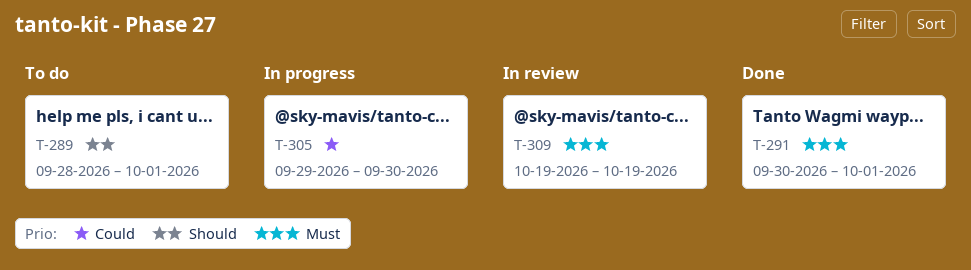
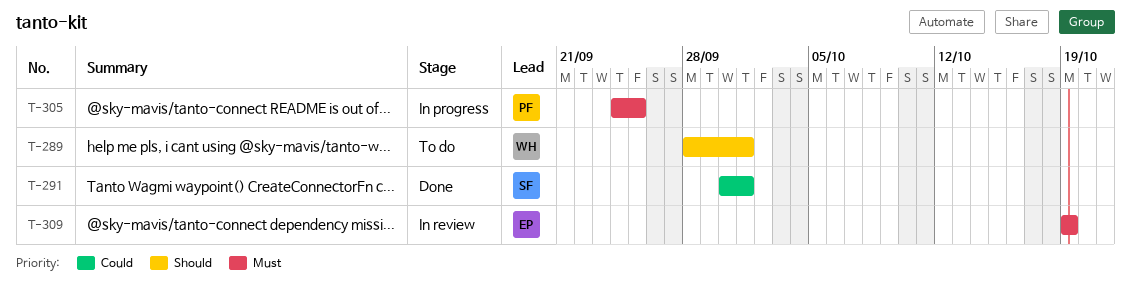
T-291, priority: Must -> Could
T-305, priority: Could -> Must
T-305, start: Sep 29 -> Sep 24
T-305, due: Sep 30 -> Sep 25

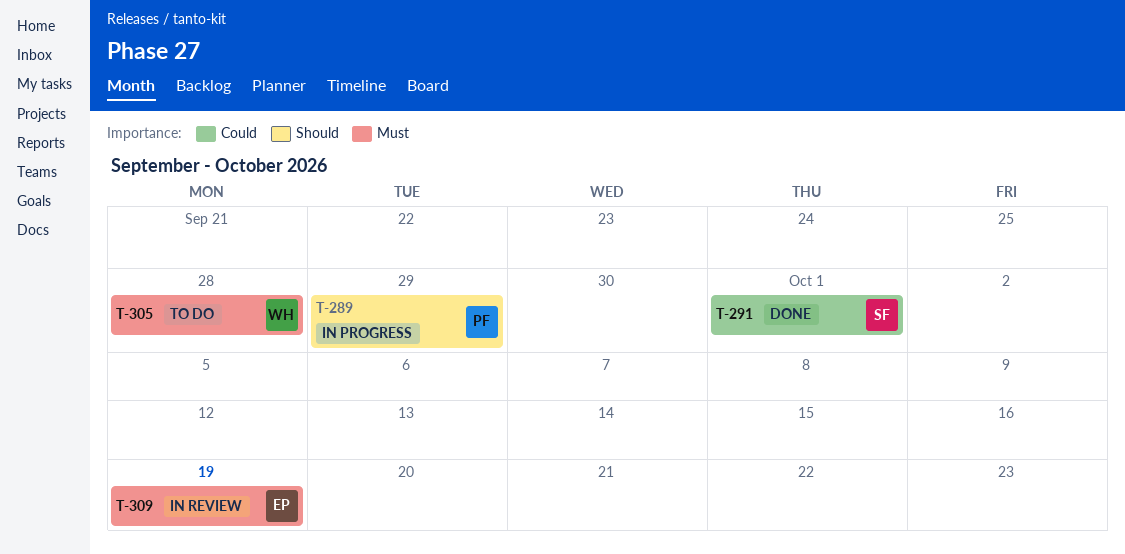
T-289, status: To do -> In progress
T-289, owner: WH -> PF
T-289, due: Oct 1 -> Sep 29
T-305, status: In progress -> To do
T-305, owner: PF -> WH
T-305, due: Sep 25 -> Sep 28

